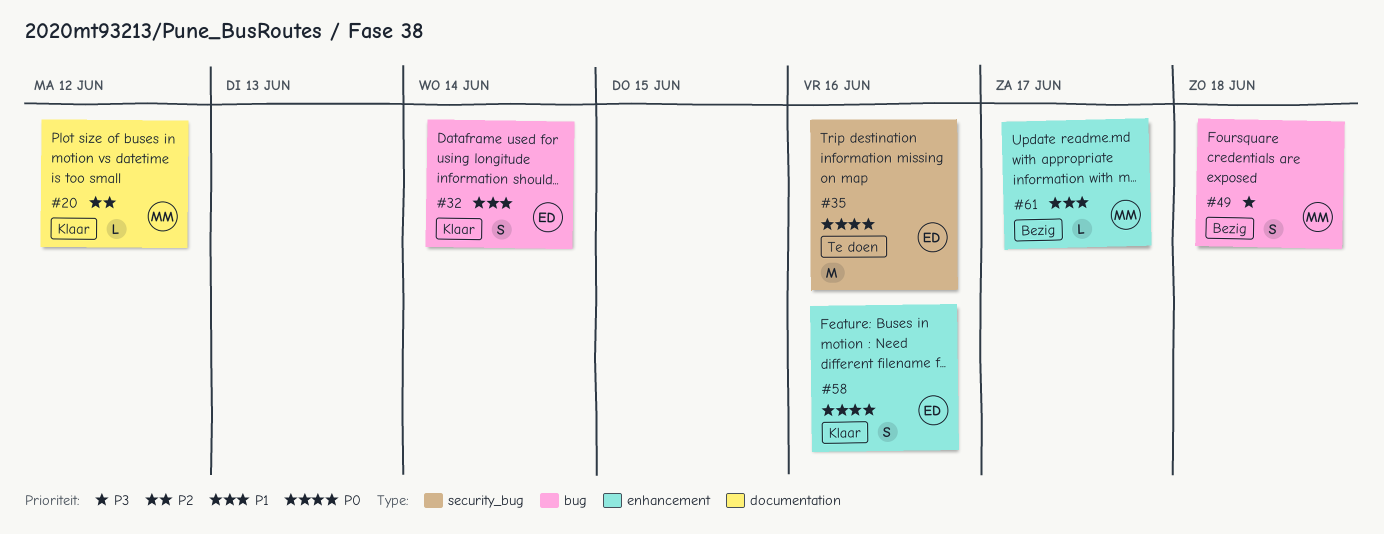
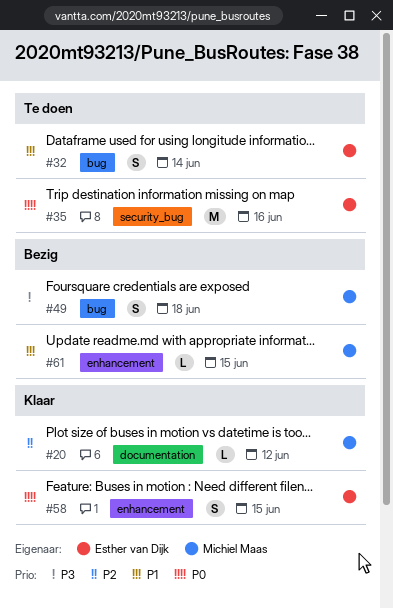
#32, status: Klaar -> Te doen
#58, due: Jun 16 -> Jun 15
#61, due: Jun 17 -> Jun 15

